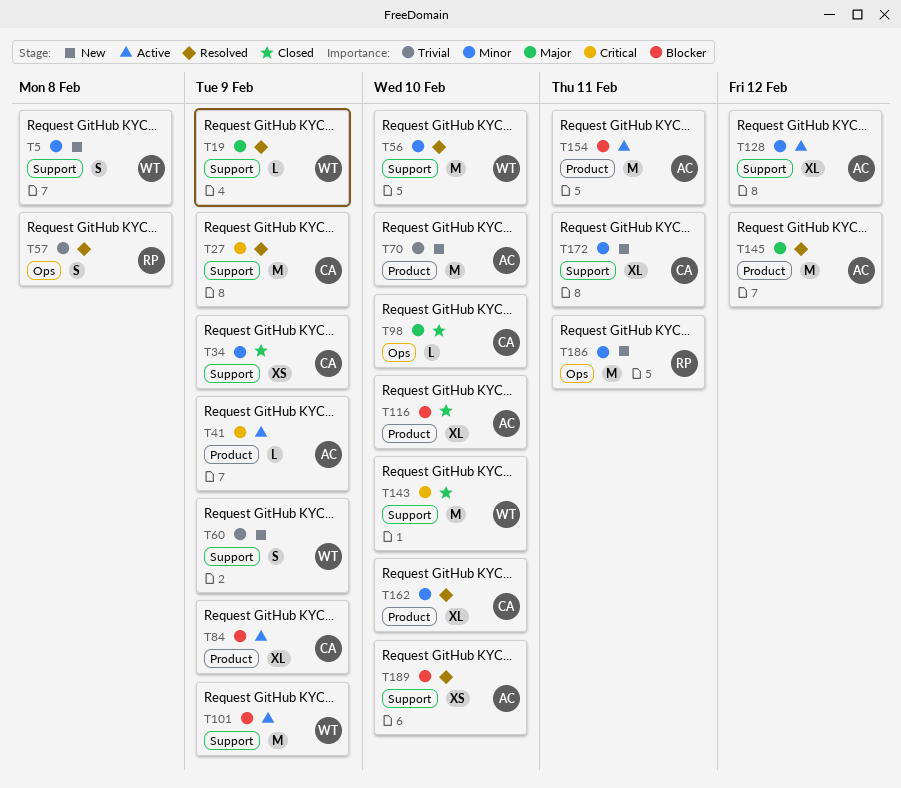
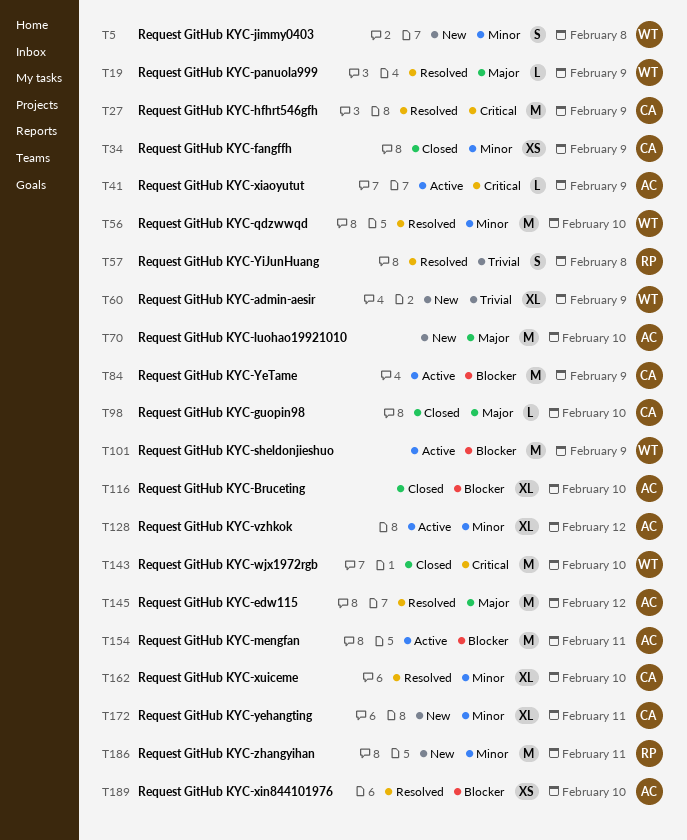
T60, estimate: S -> XL
T70, priority: Trivial -> Major
T84, estimate: XL -> M

